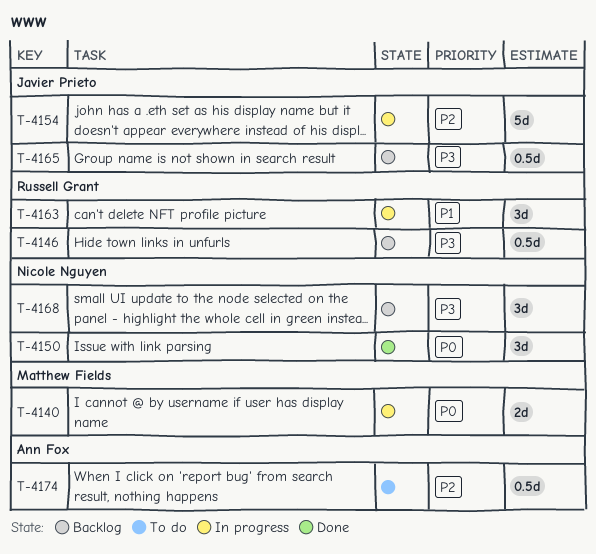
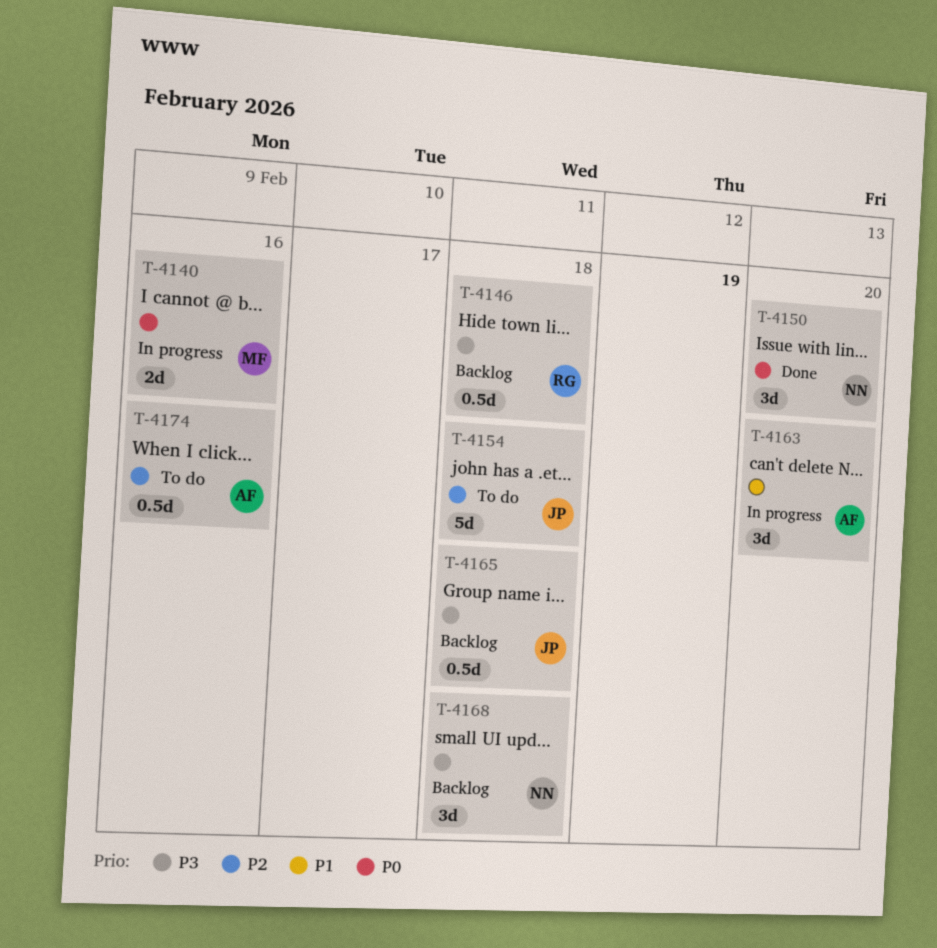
T-4154, status: In progress -> To do
T-4163, owner: Russell Grant -> Ann Fox

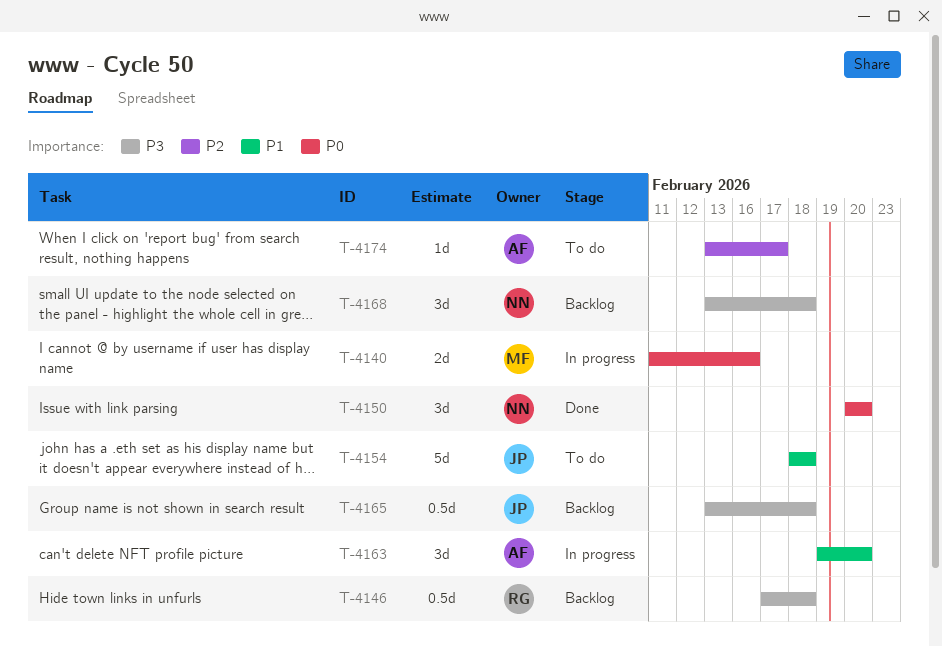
T-4154, priority: P2 -> P1
T-4174, estimate: 0.5d -> 1d
T-4174, due: Feb 16 -> Feb 17

